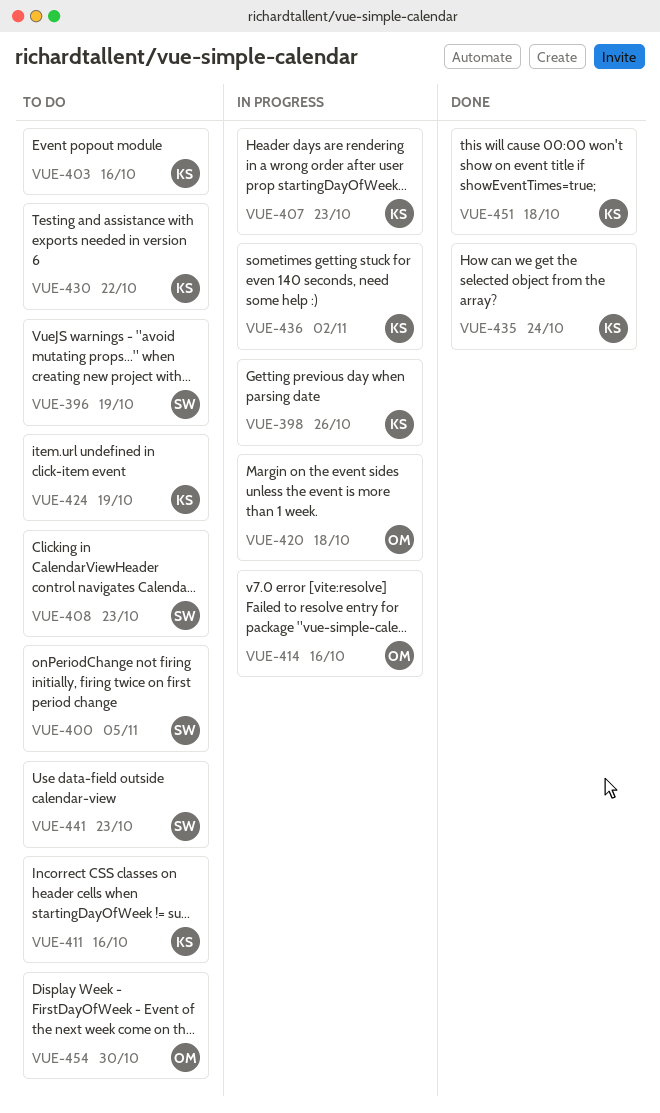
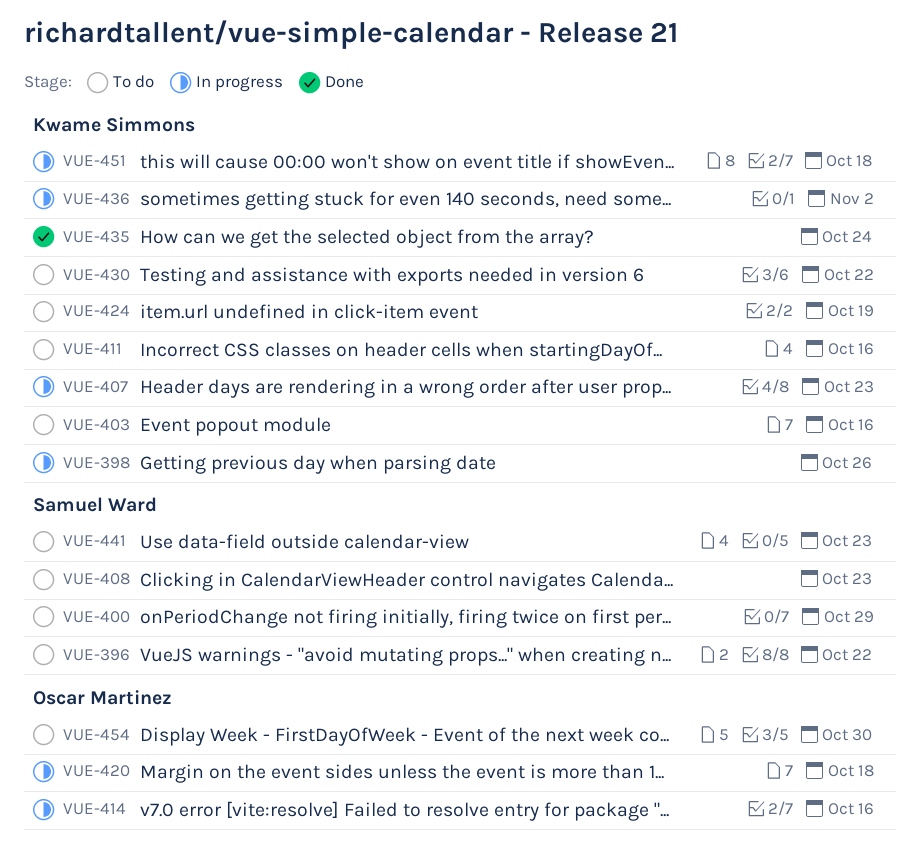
VUE-396, due: Oct 19 -> Oct 22
VUE-400, due: Nov 5 -> Oct 29
VUE-451, status: Done -> In progress

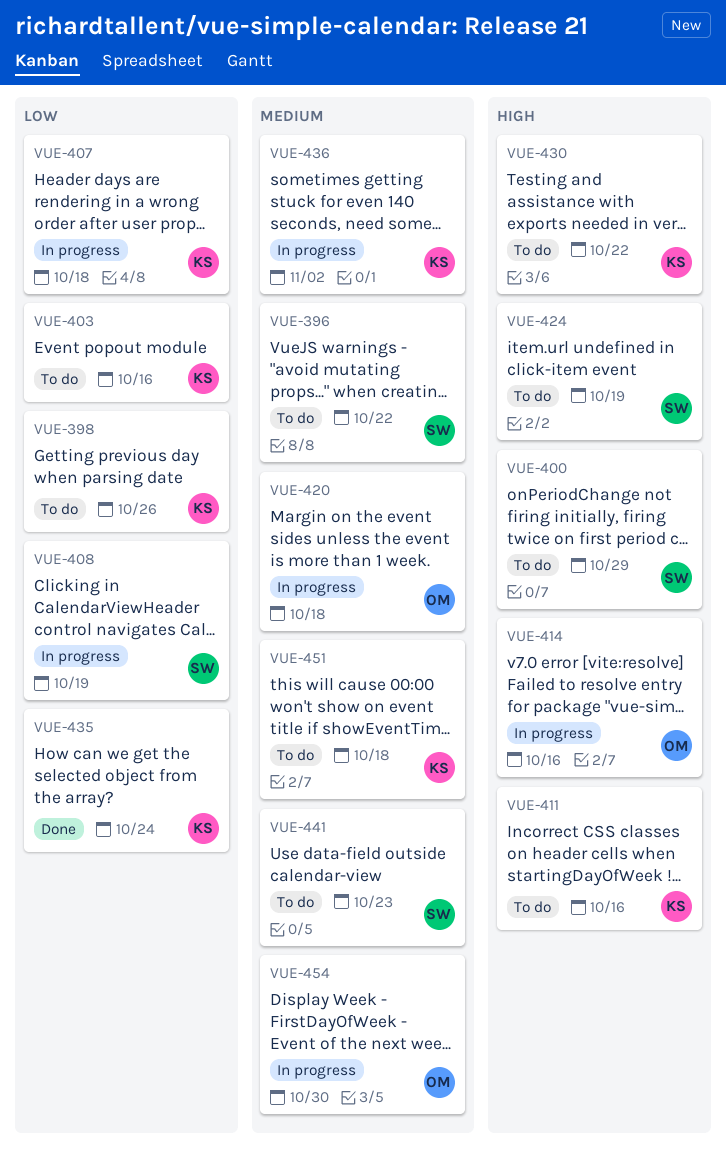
VUE-398, status: In progress -> To do
VUE-407, due: Oct 23 -> Oct 18
VUE-408, status: To do -> In progress
VUE-408, due: Oct 23 -> Oct 19
VUE-424, owner: Kwame Simmons -> Samuel Ward
VUE-451, status: In progress -> To do
VUE-454, status: To do -> In progress

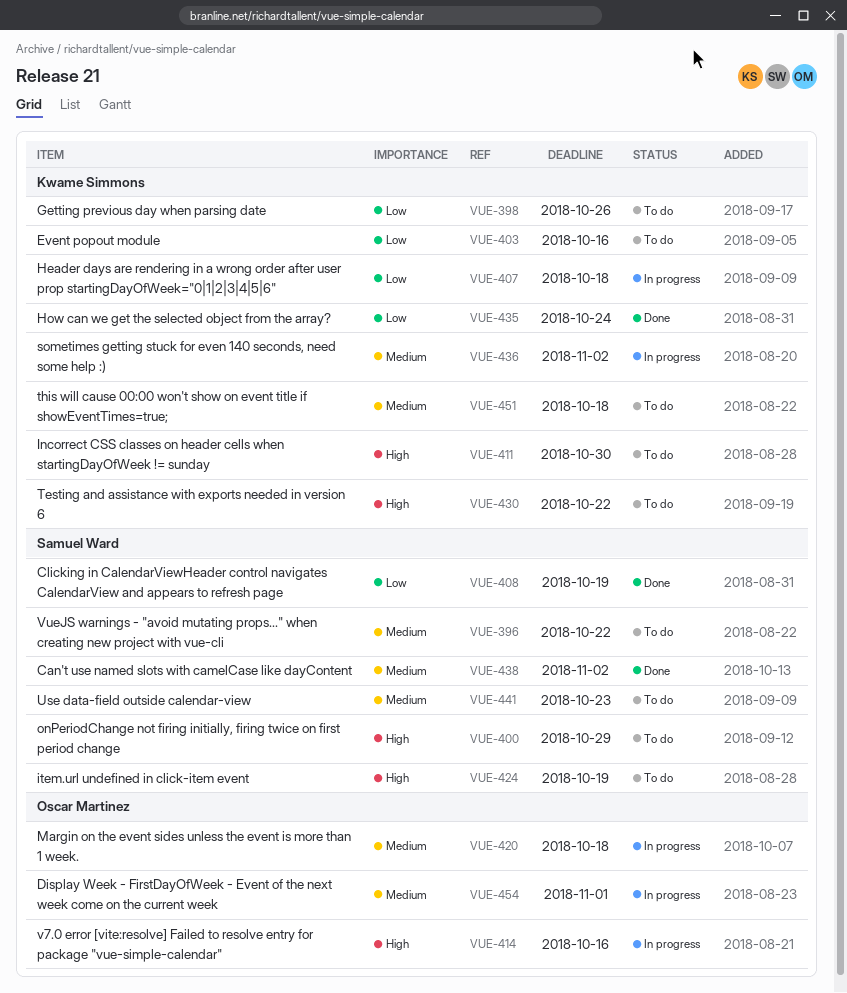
VUE-408, status: In progress -> Done
VUE-411, due: Oct 16 -> Oct 30
VUE-438: none -> present
VUE-454, due: Oct 30 -> Nov 1

